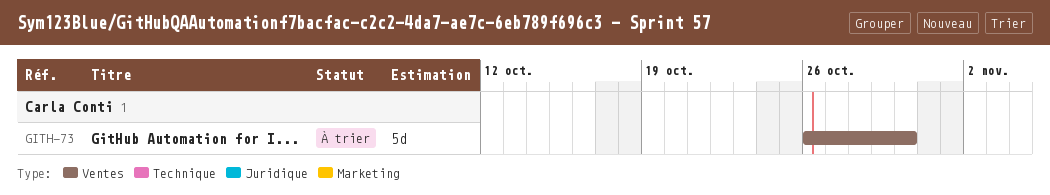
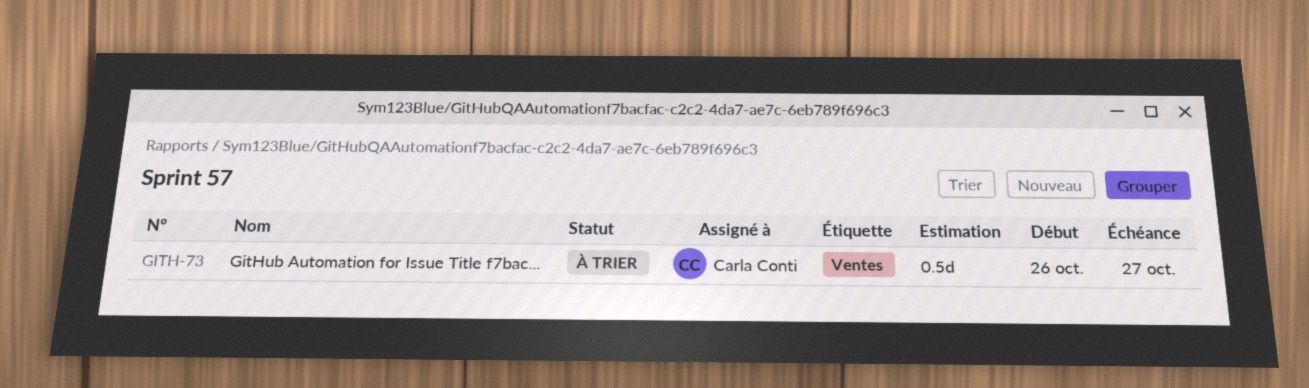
GITH-73, estimate: 5d -> 0.5d
GITH-73, due: Oct 30 -> Oct 27

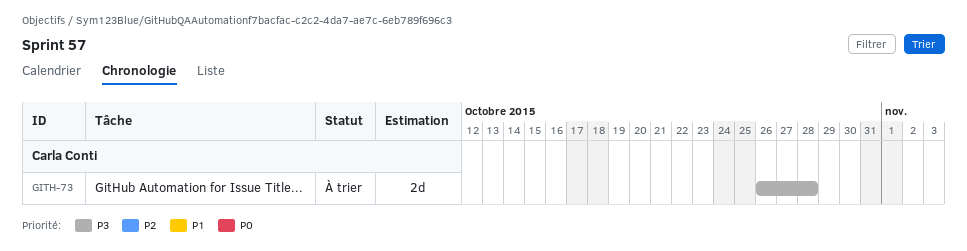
GITH-73, estimate: 0.5d -> 2d
GITH-73, due: Oct 27 -> Oct 28

